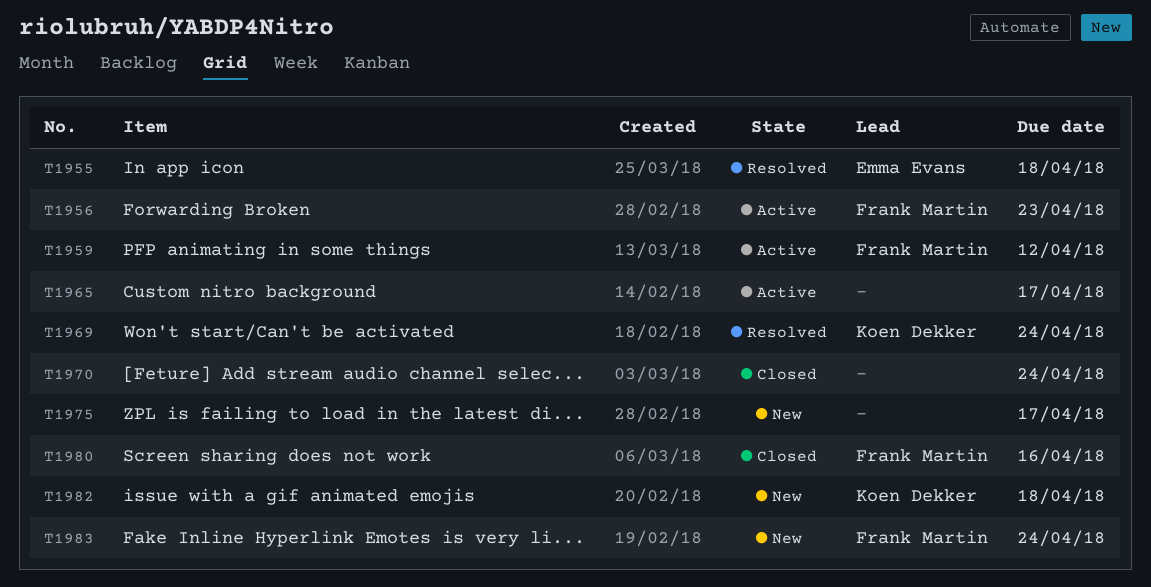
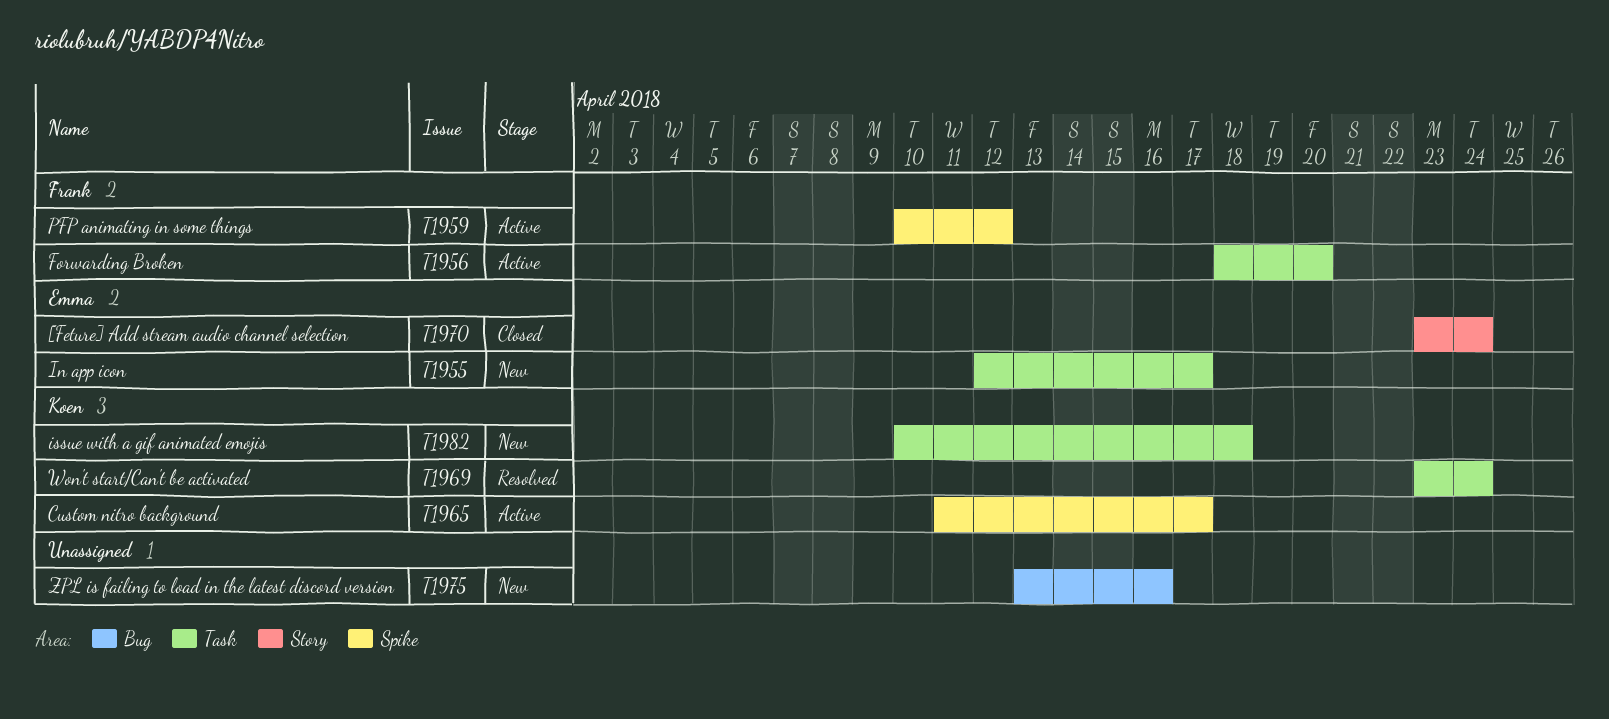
T1955, status: Resolved -> New
T1955, due: Apr 18 -> Apr 17
T1956, due: Apr 23 -> Apr 20
T1965, owner: none -> Koen Dekker
T1970, owner: none -> Emma Evans
T1975, due: Apr 17 -> Apr 16
T1980: present -> none
T1983: present -> none

